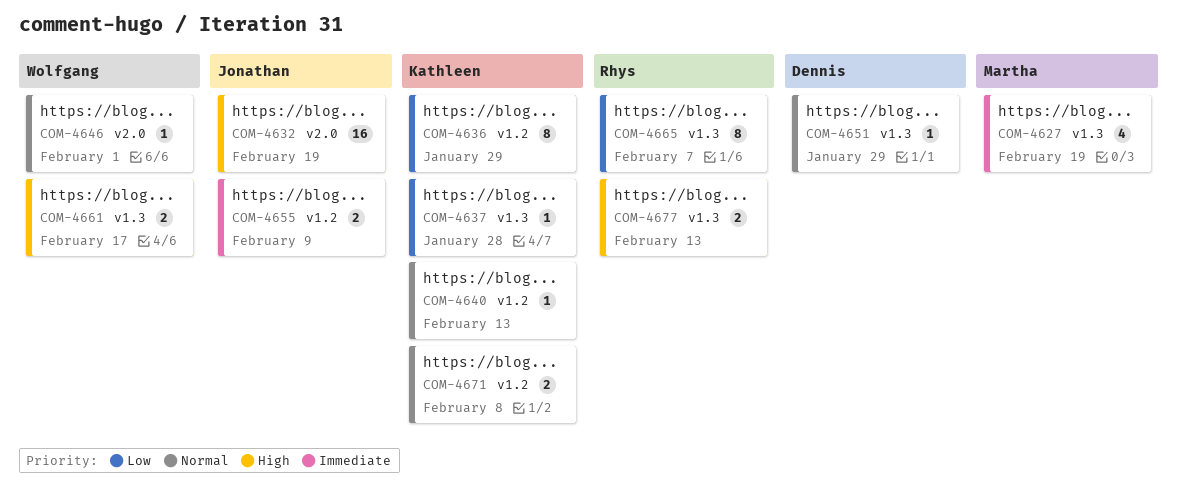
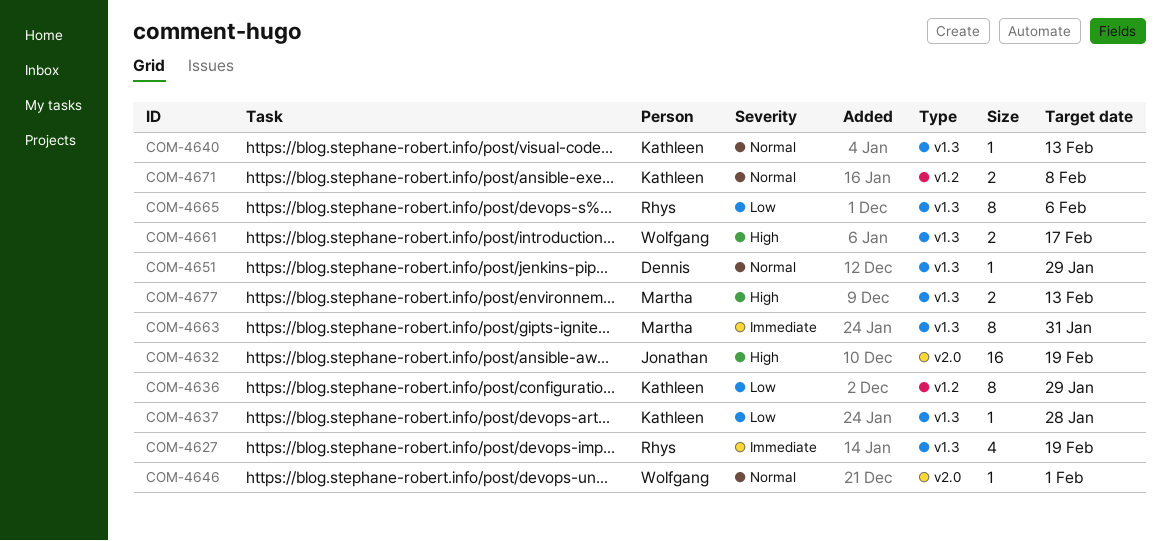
COM-4627, owner: Martha -> Rhys
COM-4640, label: v1.2 -> v1.3
COM-4655: present -> none
COM-4663: none -> present
COM-4665, due: Feb 7 -> Feb 6
COM-4677, owner: Rhys -> Martha

